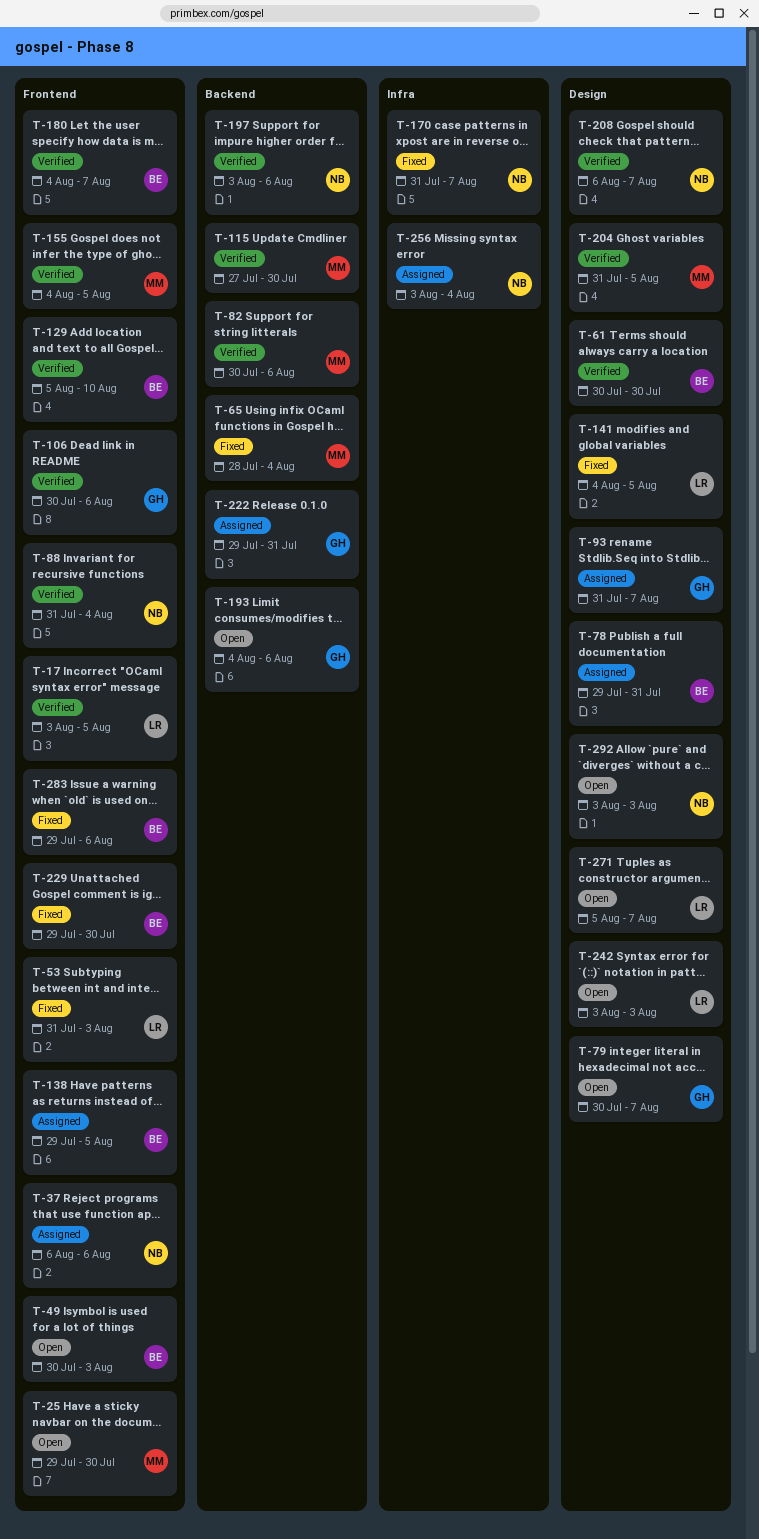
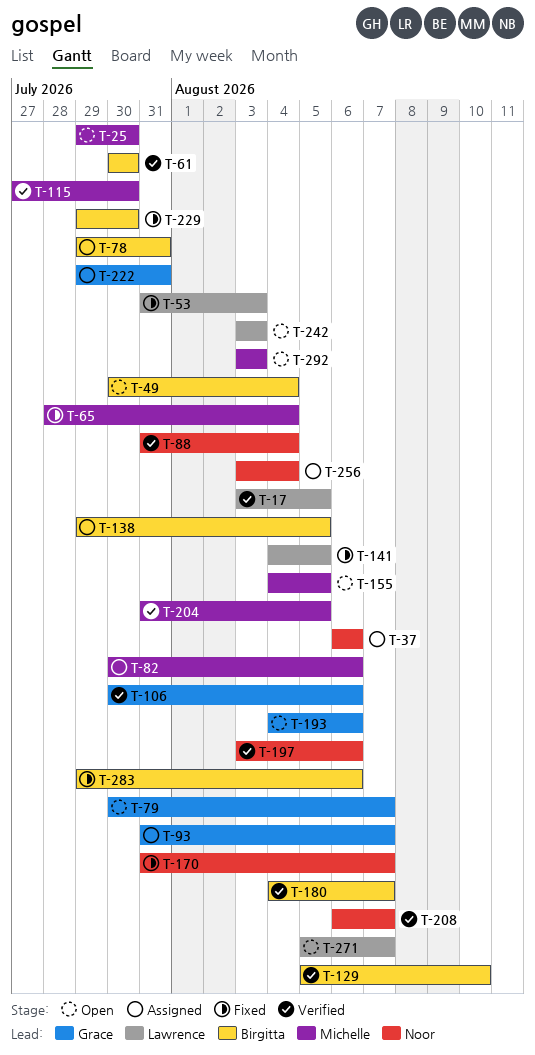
T-49, due: Aug 3 -> Aug 4
T-82, status: Verified -> Assigned
T-155, status: Verified -> Open
T-292, owner: Noor -> Michelle

